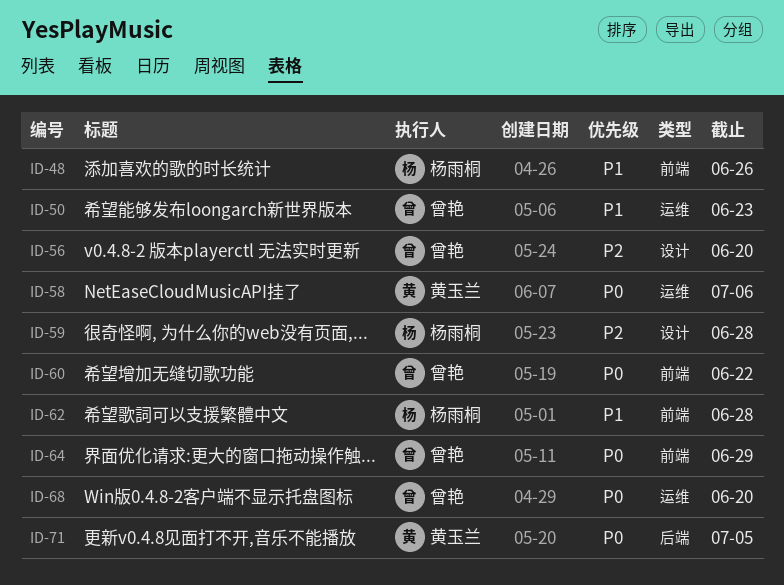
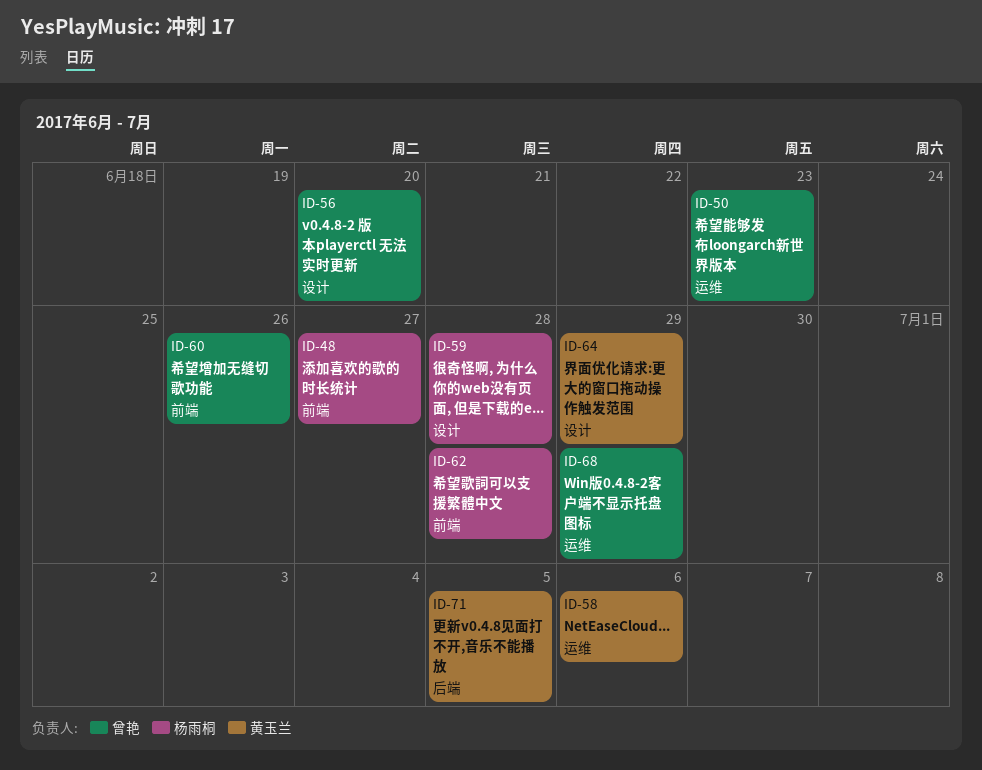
ID-48, due: Jun 26 -> Jun 27
ID-60, due: Jun 22 -> Jun 26
ID-64, owner: 曾艳 -> 黄玉兰
ID-64, label: 前端 -> 设计
ID-68, due: Jun 20 -> Jun 29

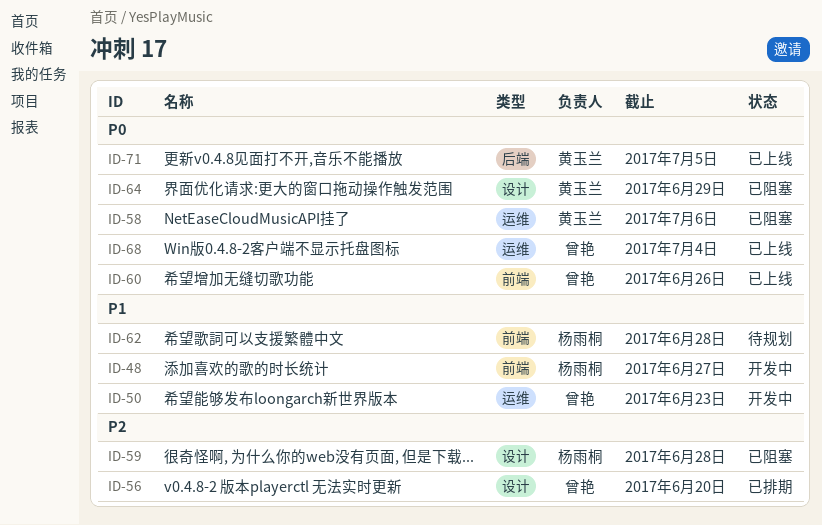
ID-68, due: Jun 29 -> Jul 4

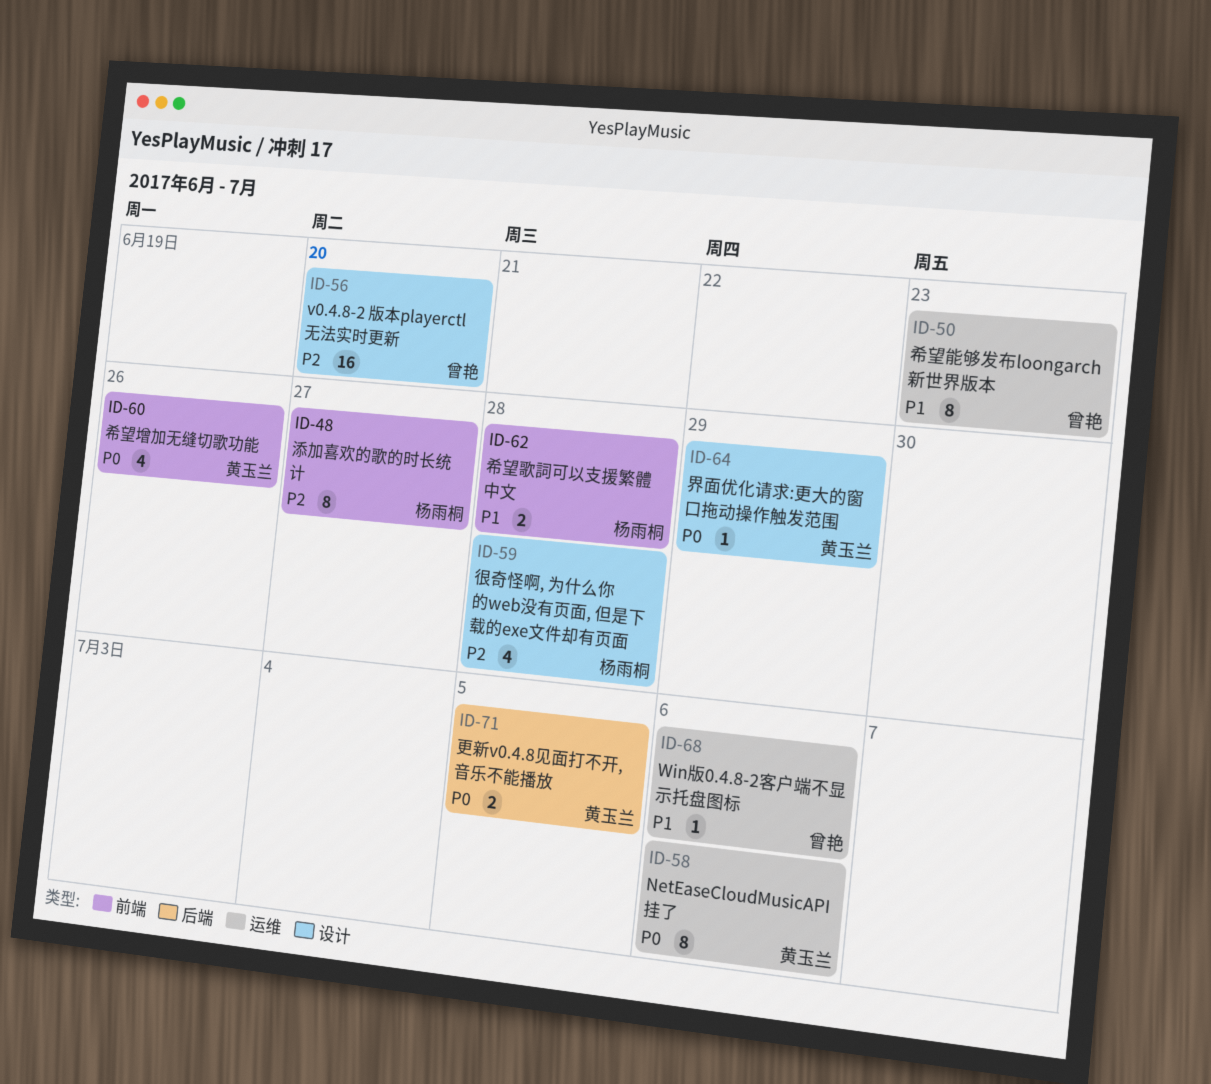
ID-48, priority: P1 -> P2
ID-60, owner: 曾艳 -> 黄玉兰
ID-68, priority: P0 -> P1
ID-68, due: Jul 4 -> Jul 6

